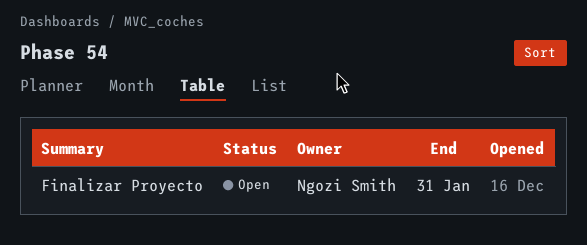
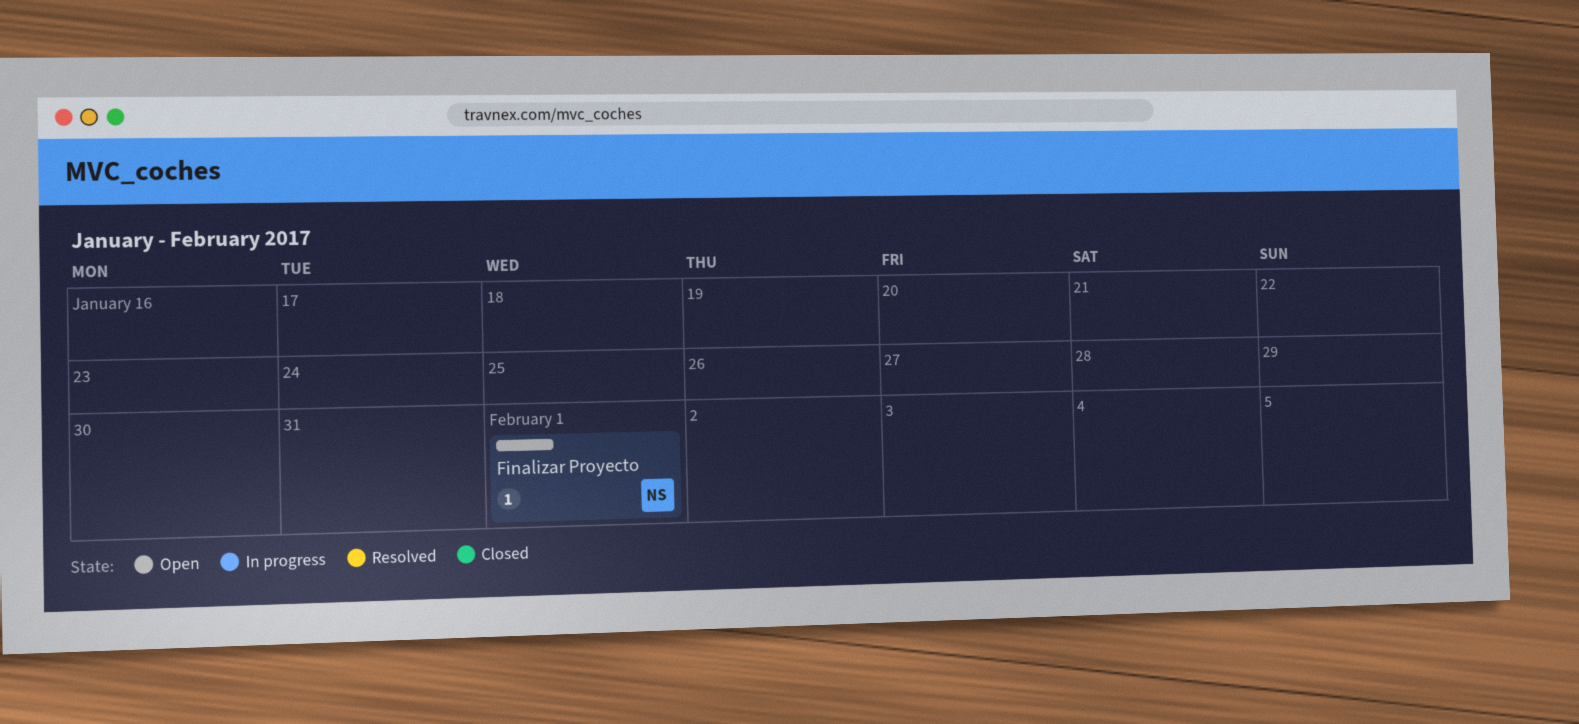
Finalizar Proyecto, due: Jan 31 -> Feb 1

